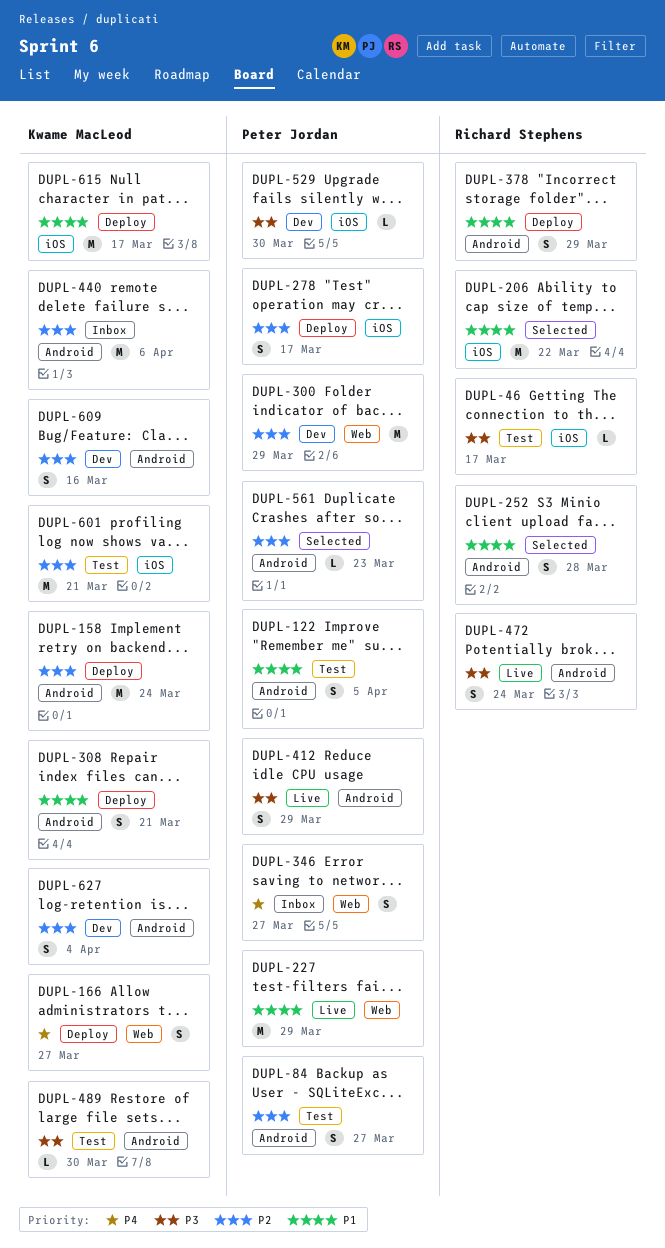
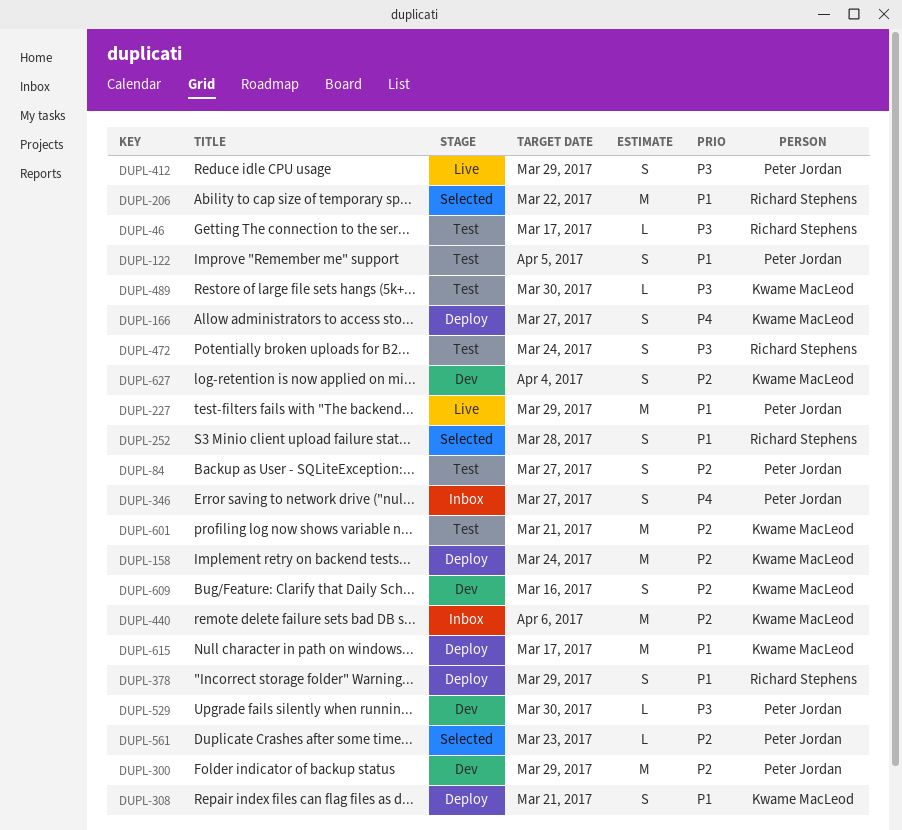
DUPL-278: present -> none
DUPL-472, status: Live -> Test

